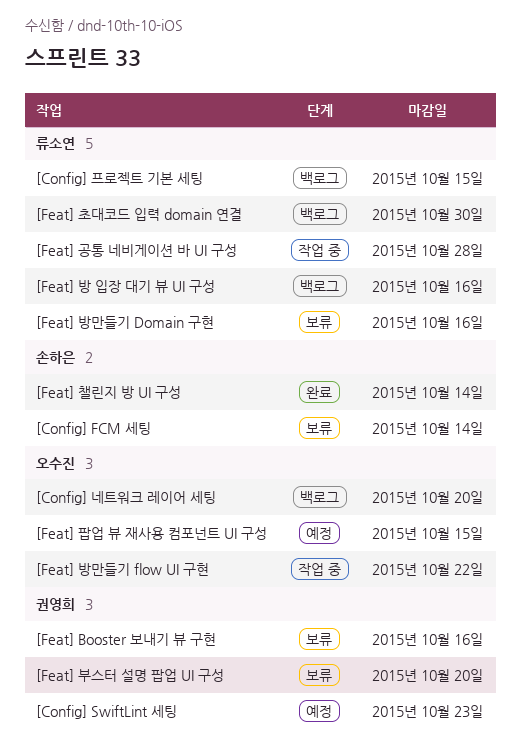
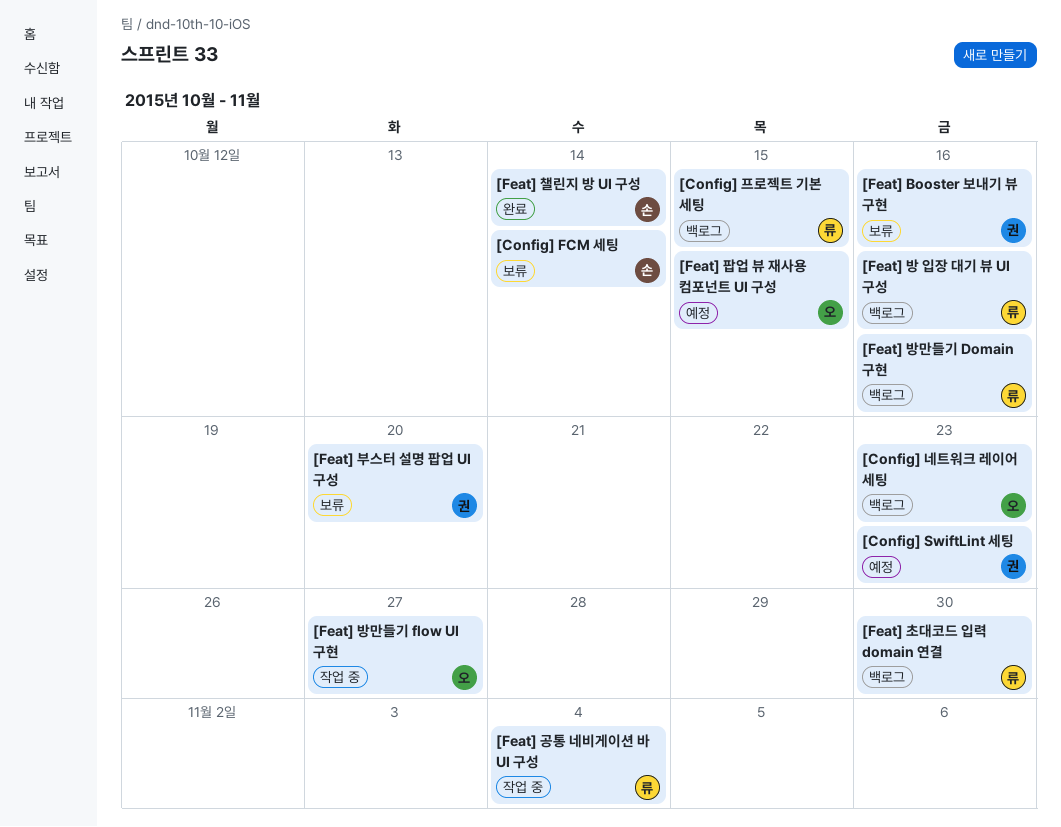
[Config] 네트워크 레이어 세팅, due: Oct 20 -> Oct 23
[Feat] 공통 네비게이션 바 UI 구성, due: Oct 28 -> Nov 4
[Feat] 방만들기 Domain 구현, status: 보류 -> 백로그
[Feat] 방만들기 flow UI 구현, due: Oct 22 -> Oct 27

